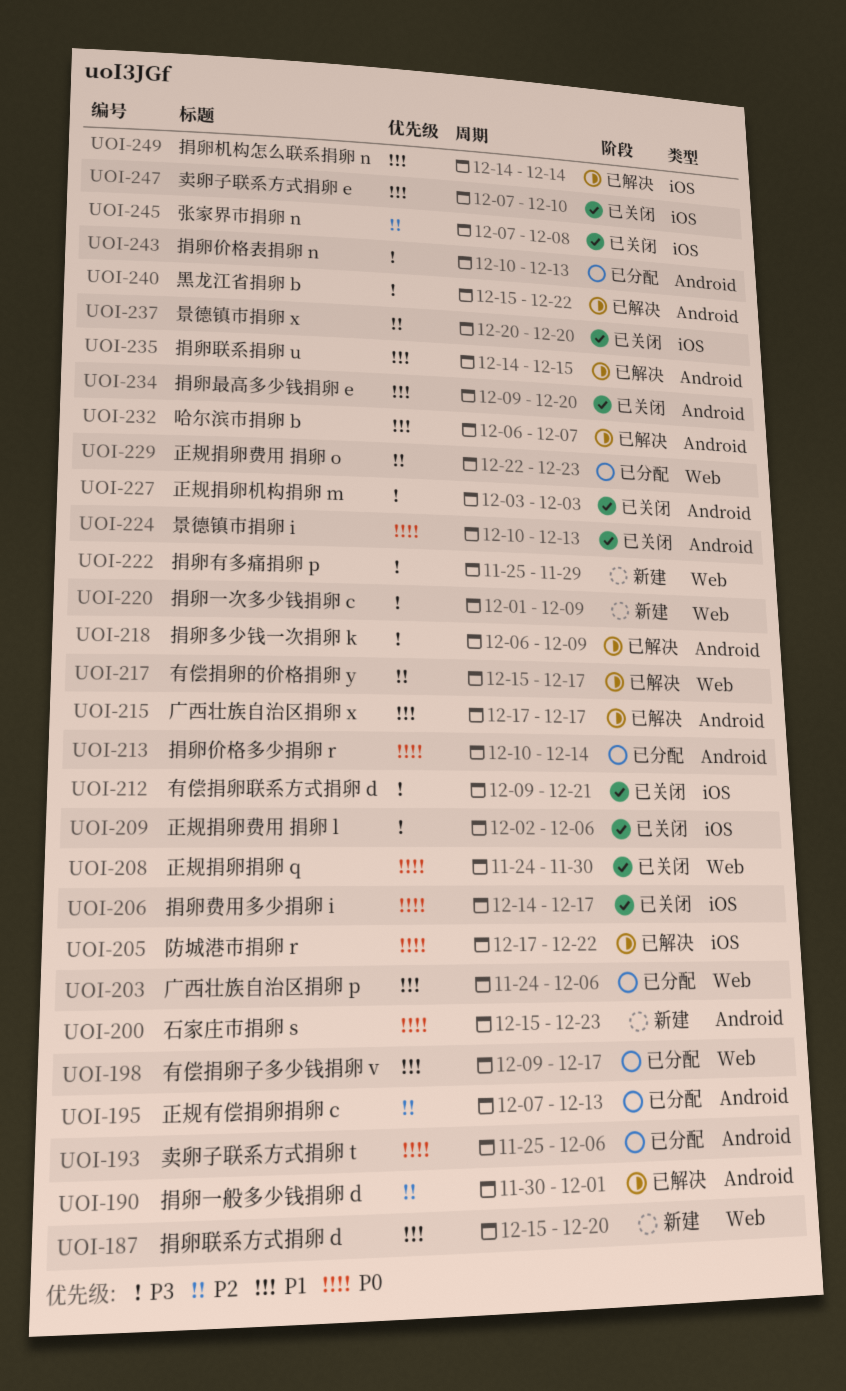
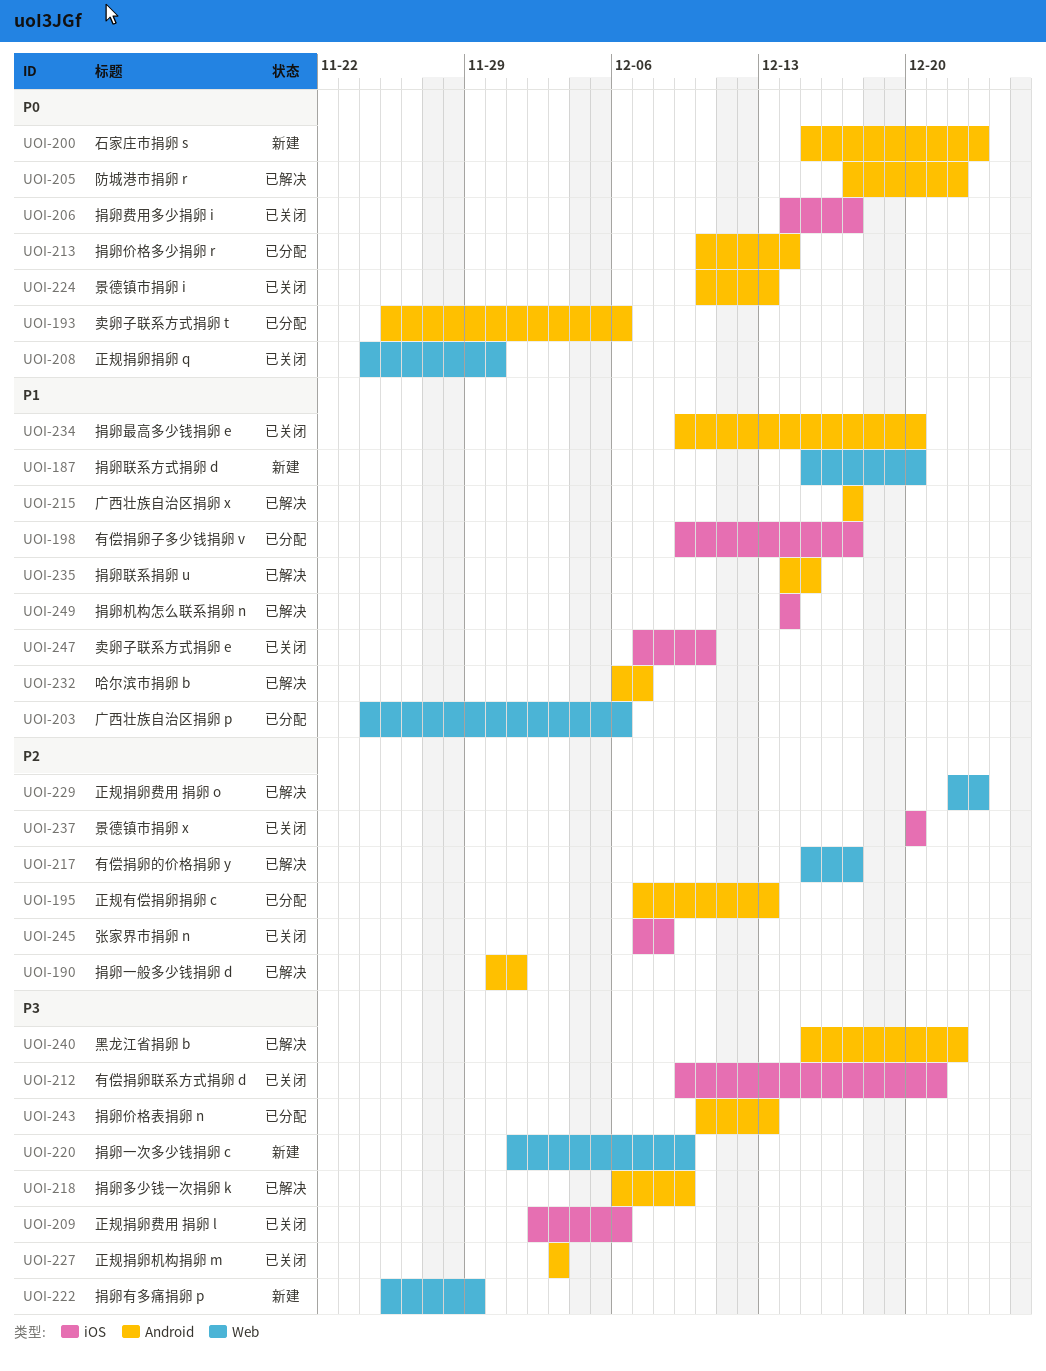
UOI-198, label: Web -> iOS
UOI-205, label: iOS -> Android
UOI-229, status: 已分配 -> 已解决

